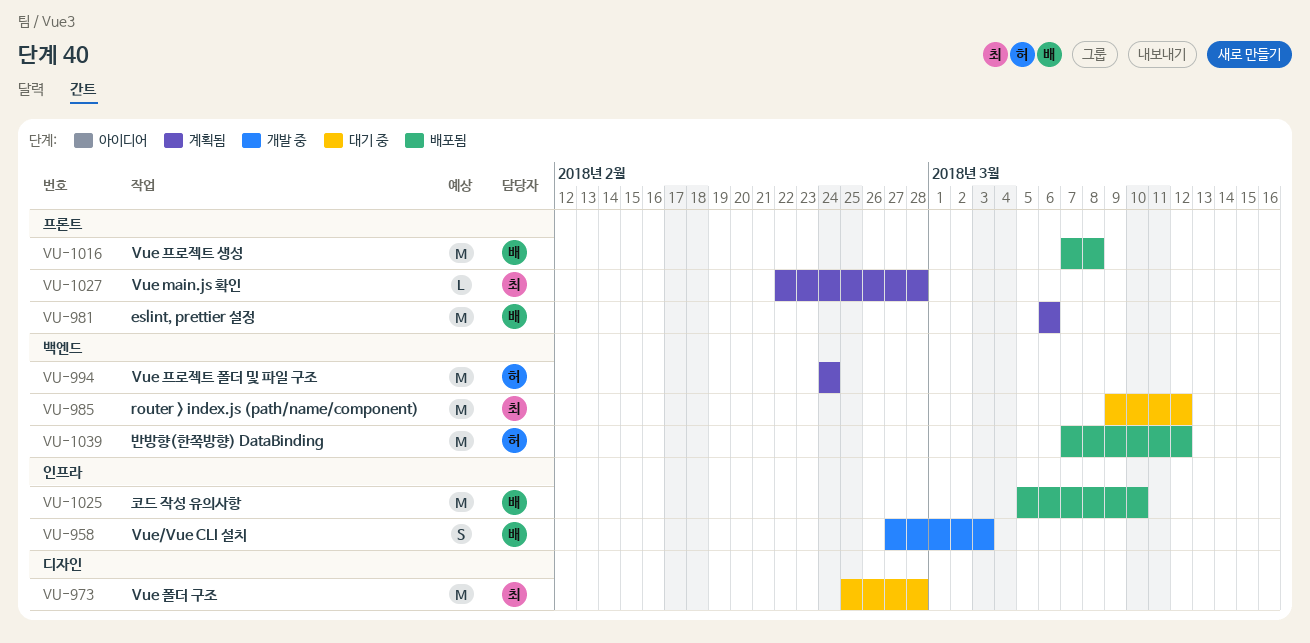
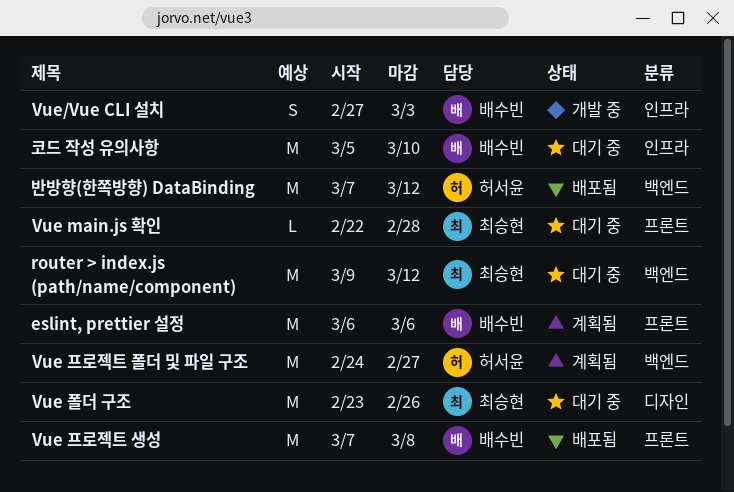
Vue main.js 확인, status: 계획됨 -> 대기 중
Vue 폴더 구조, start: Feb 25 -> Feb 23
Vue 폴더 구조, due: Feb 28 -> Feb 26
Vue 프로젝트 폴더 및 파일 구조, due: Feb 24 -> Feb 27
코드 작성 유의사항, status: 배포됨 -> 대기 중

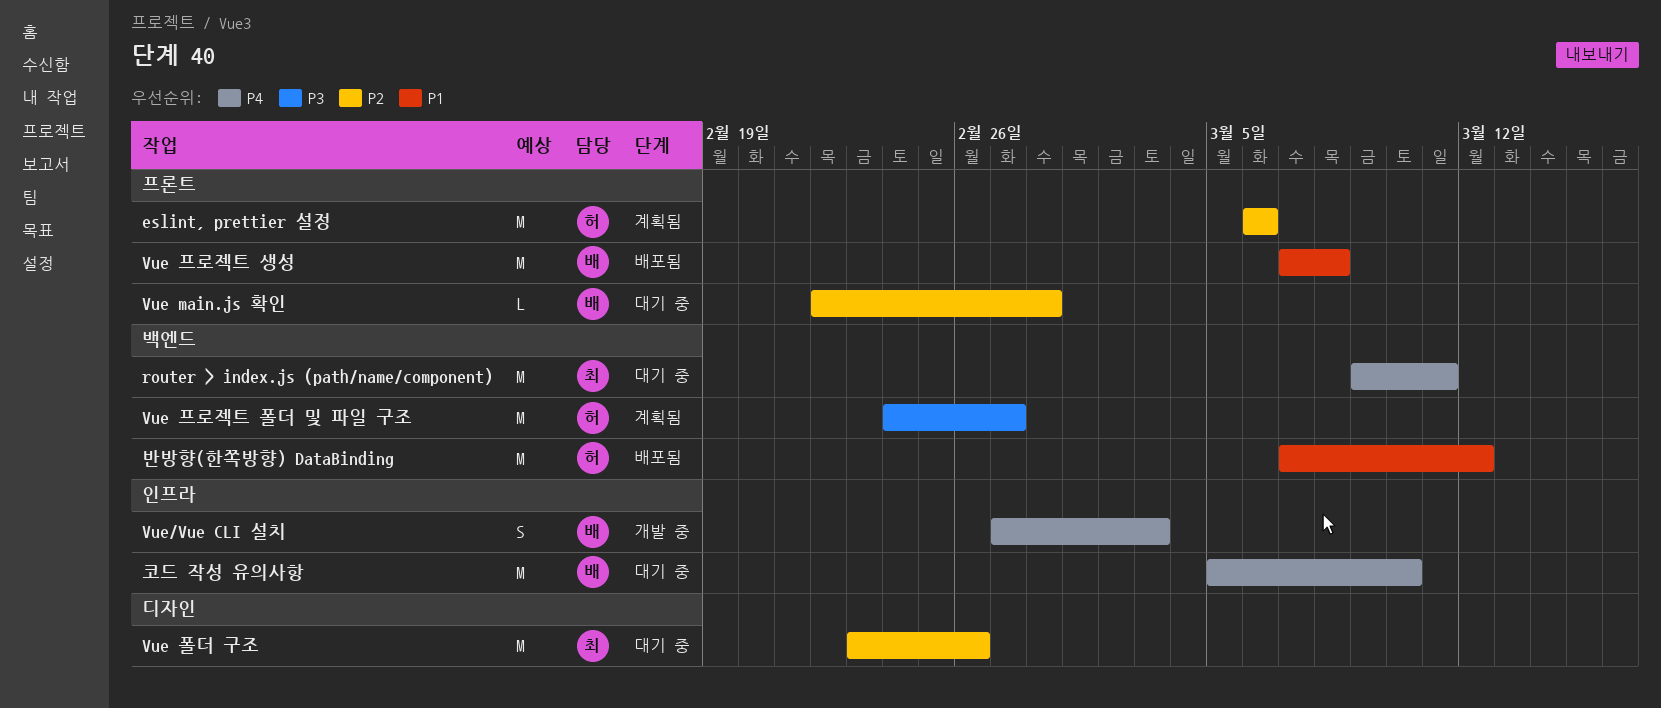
eslint, prettier 설정, owner: 배수빈 -> 허서윤
router > index.js (path/name/component), due: Mar 12 -> Mar 11
Vue main.js 확인, owner: 최승현 -> 배수빈

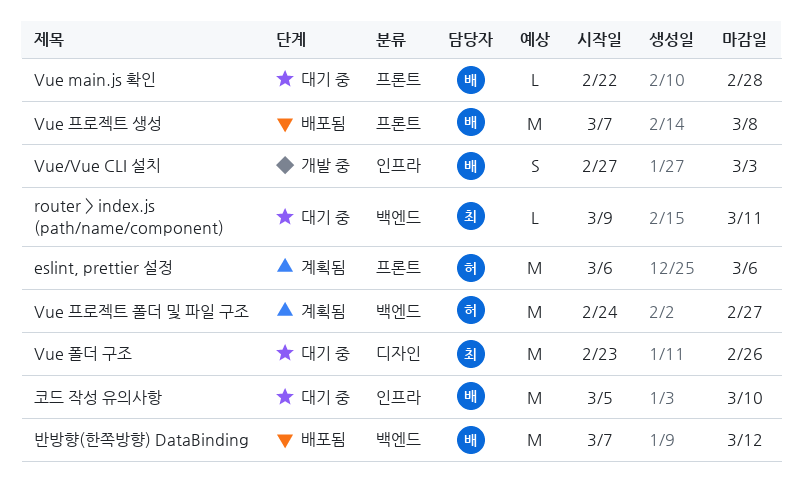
router > index.js (path/name/component), estimate: M -> L
반방향(한쪽방향) DataBinding, owner: 허 -> 배

